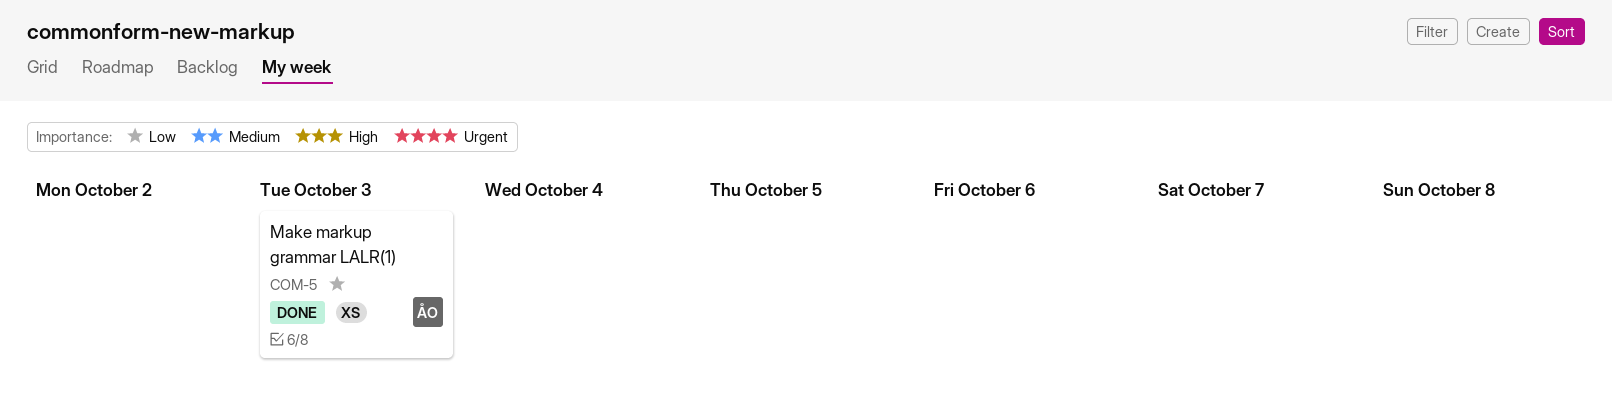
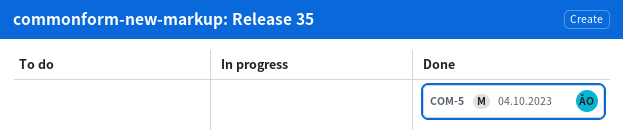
COM-5, estimate: XS -> M
COM-5, due: Oct 3 -> Oct 4

